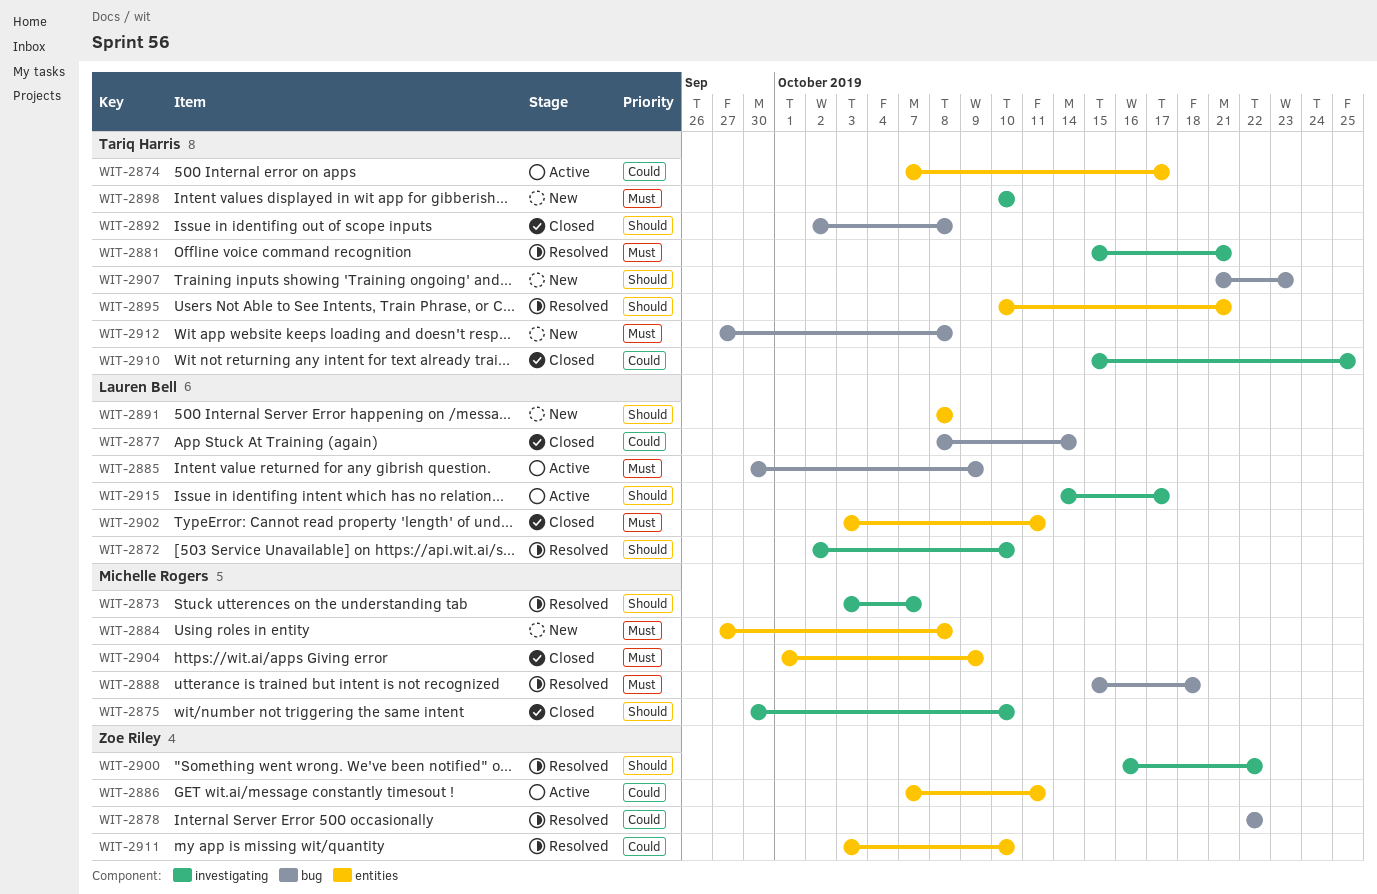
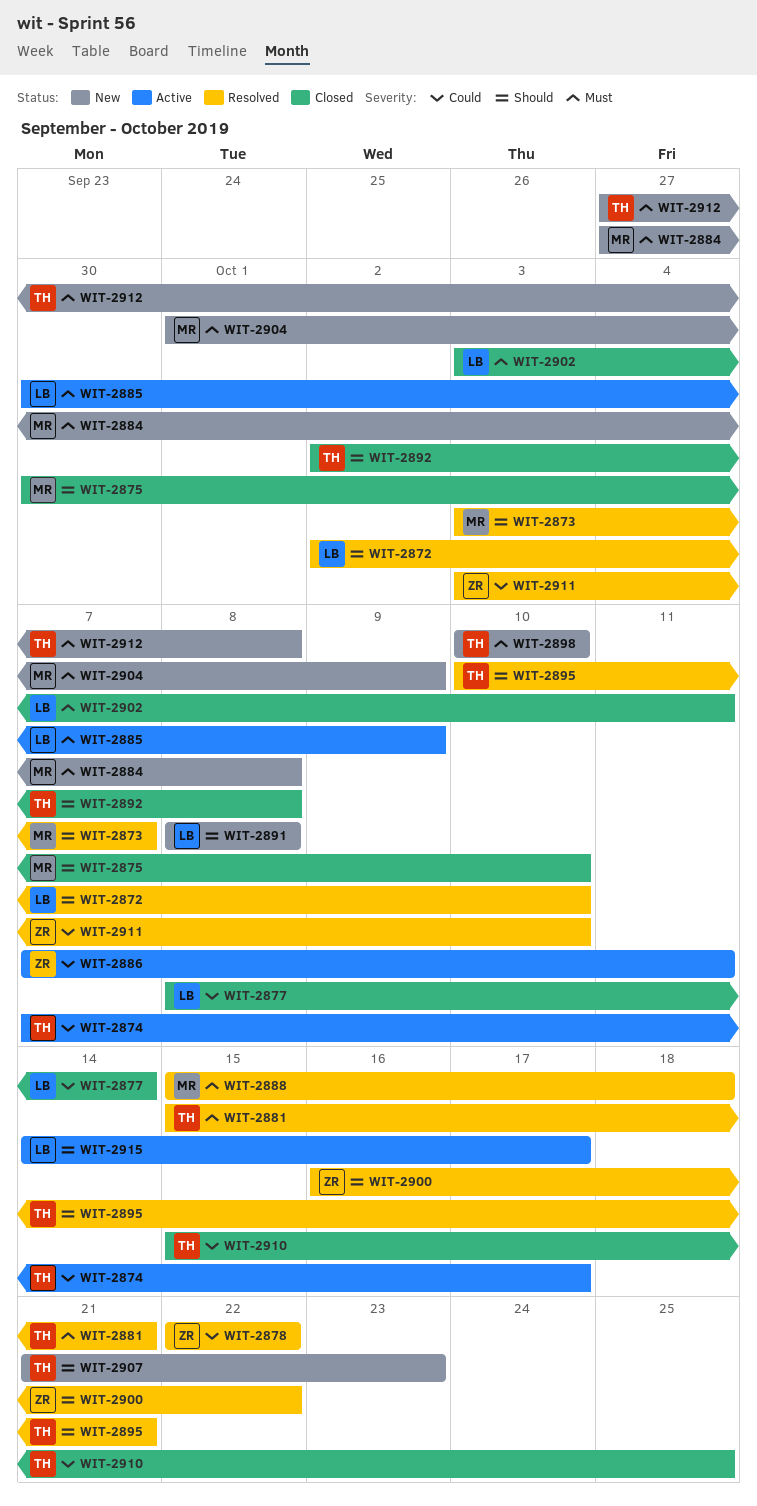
WIT-2904, status: Closed -> New

